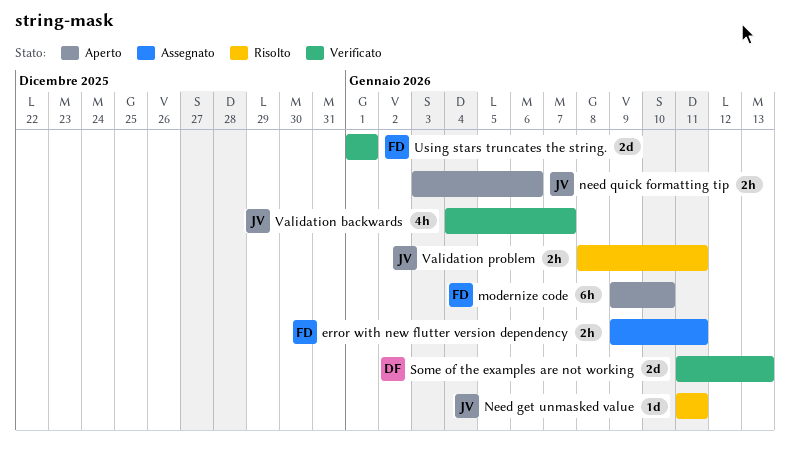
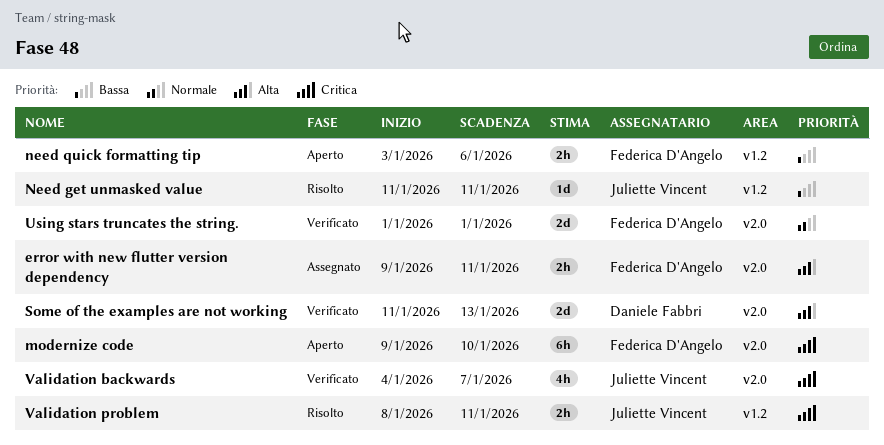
need quick formatting tip, owner: Juliette Vincent -> Federica D'Angelo

